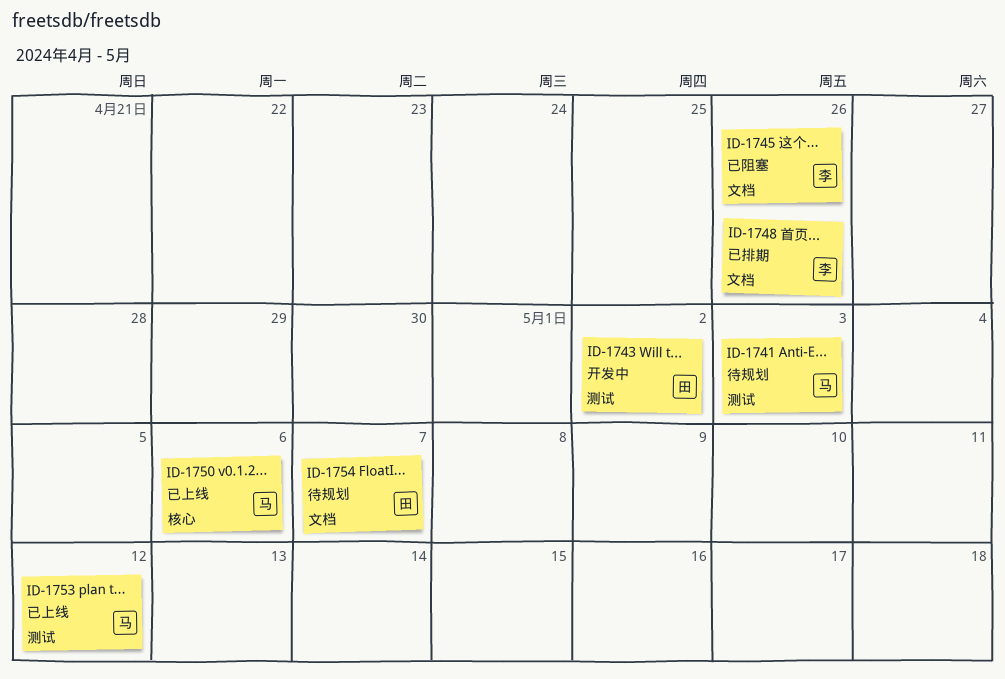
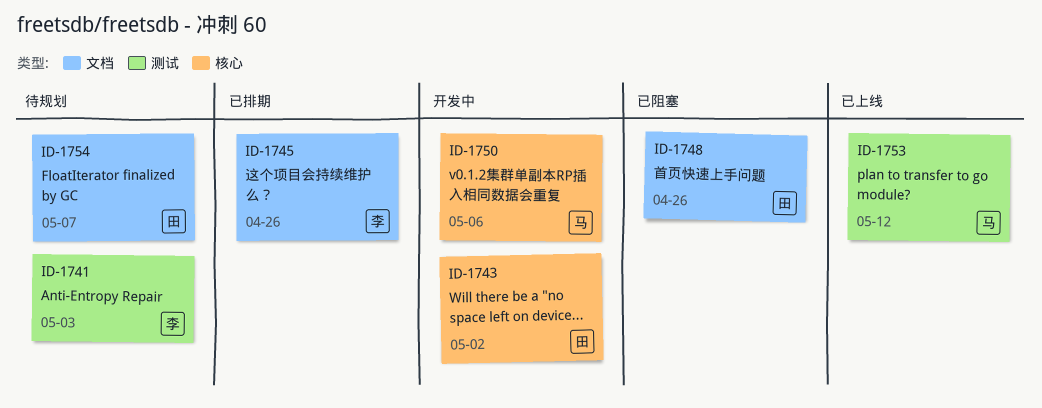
ID-1741, owner: 马 -> 李
ID-1743, label: 测试 -> 核心
ID-1745, status: 已阻塞 -> 已排期
ID-1748, status: 已排期 -> 已阻塞
ID-1748, owner: 李 -> 田
ID-1750, status: 已上线 -> 开发中

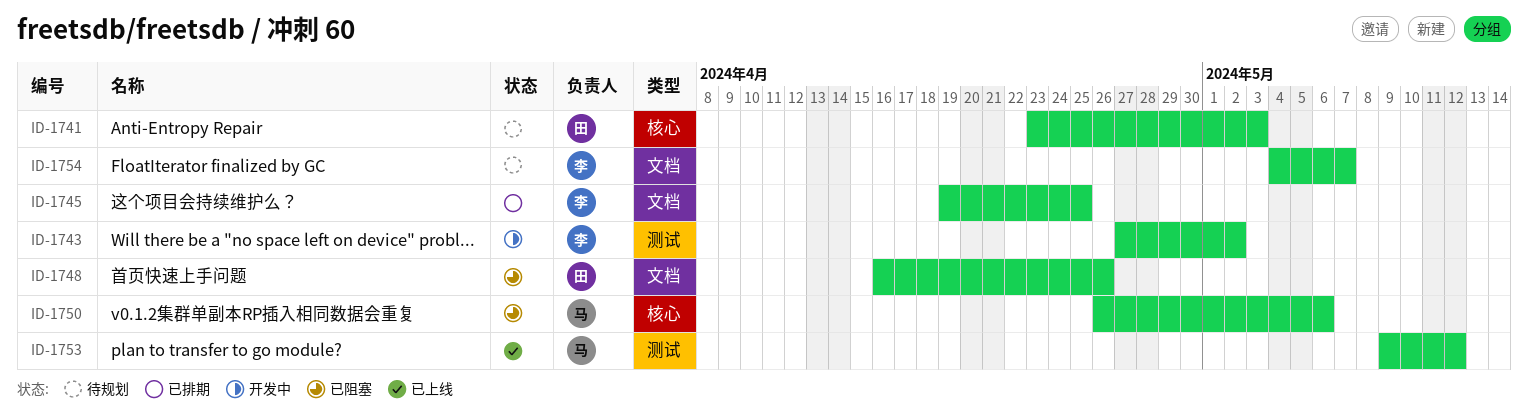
ID-1741, owner: 李 -> 田
ID-1741, label: 测试 -> 核心
ID-1743, owner: 田 -> 李
ID-1743, label: 核心 -> 测试
ID-1745, due: Apr 26 -> Apr 25
ID-1750, status: 开发中 -> 已阻塞
ID-1754, owner: 田 -> 李

